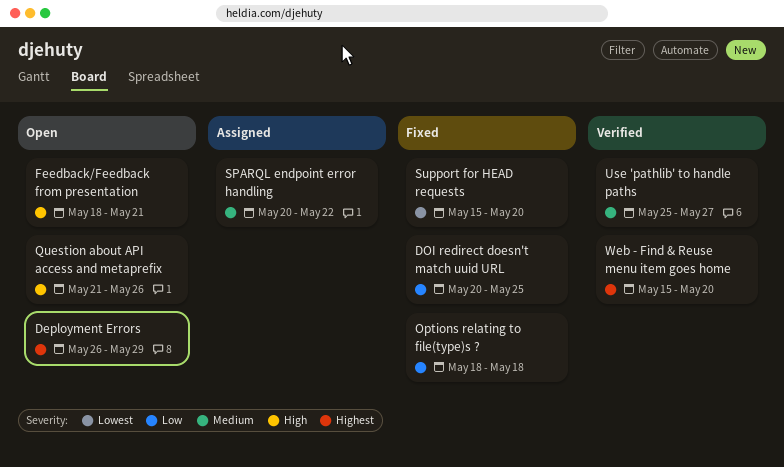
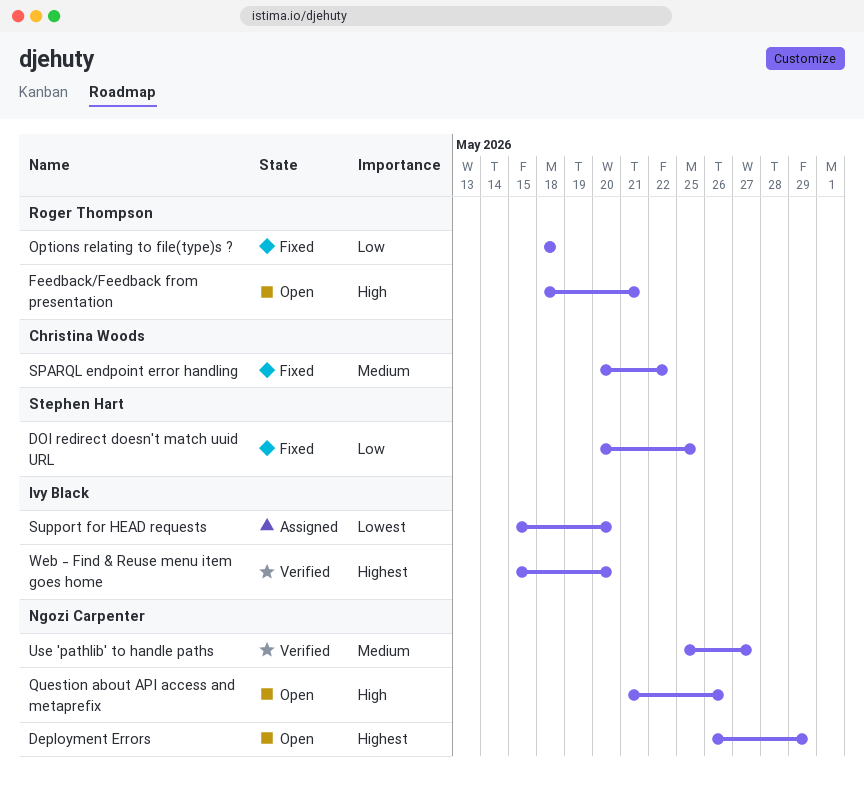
SPARQL endpoint error handling, status: Assigned -> Fixed
Support for HEAD requests, status: Fixed -> Assigned

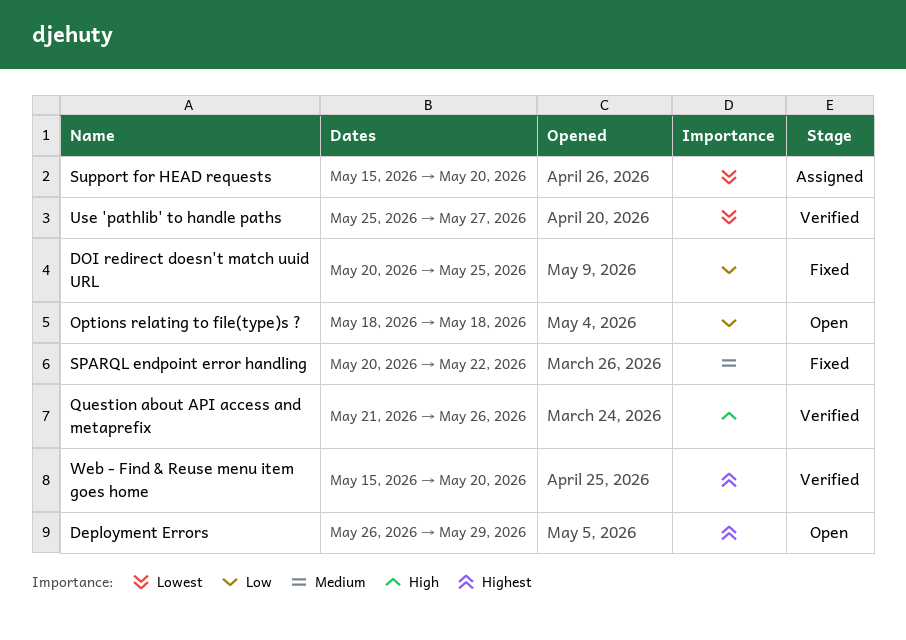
Feedback/Feedback from presentation: present -> none
Options relating to file(type)s ?, status: Fixed -> Open
Question about API access and metaprefix, status: Open -> Verified
Use 'pathlib' to handle paths, priority: Medium -> Lowest

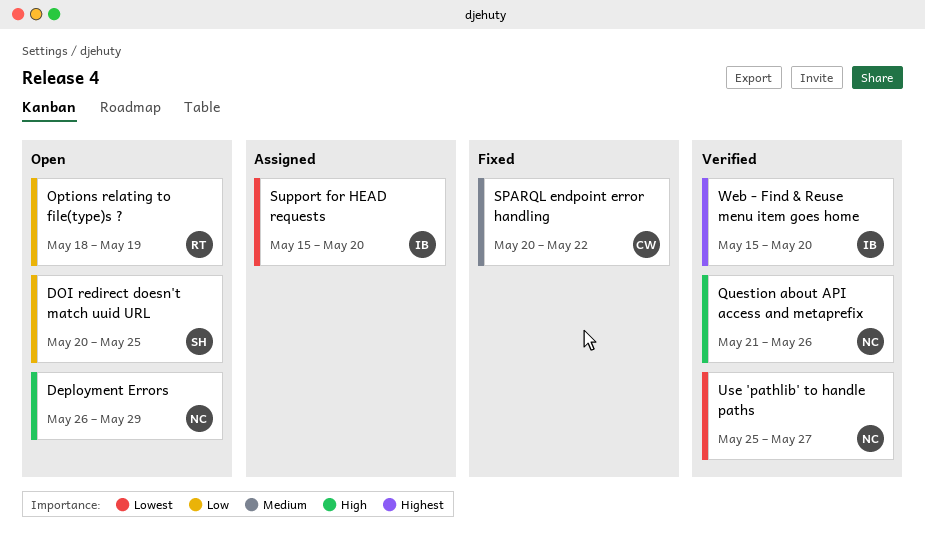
Deployment Errors, priority: Highest -> High
DOI redirect doesn't match uuid URL, status: Fixed -> Open
Options relating to file(type)s ?, due: May 18 -> May 19

